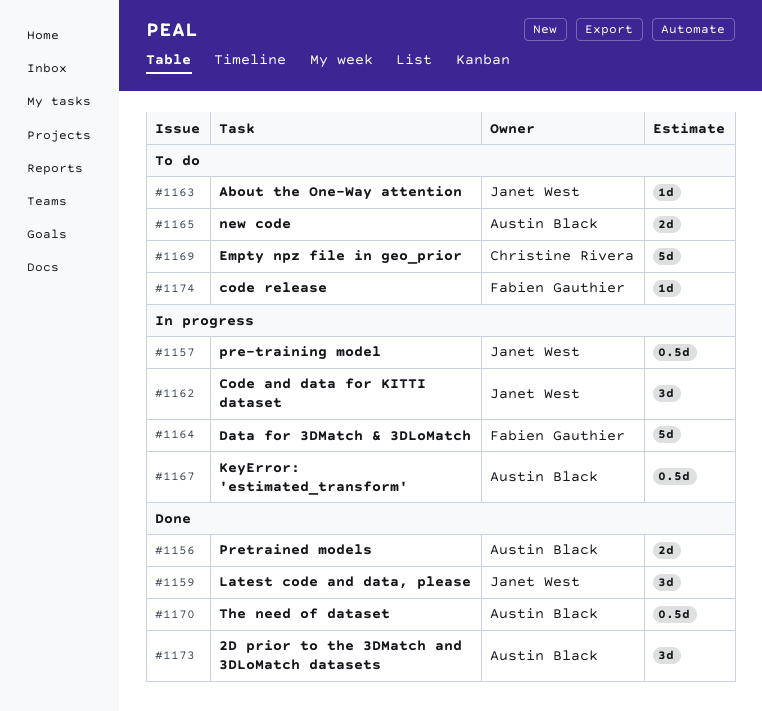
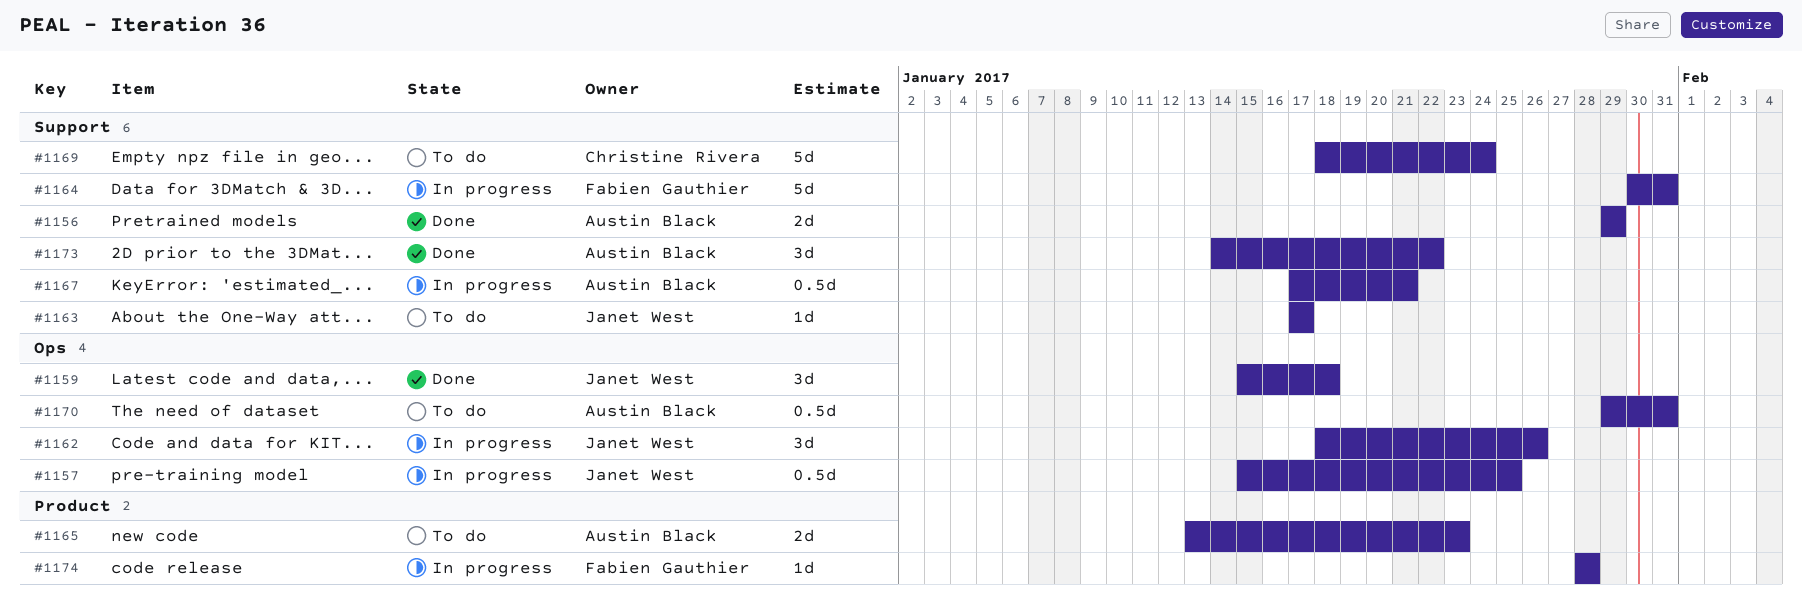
#1170, status: Done -> To do
#1174, status: To do -> In progress

